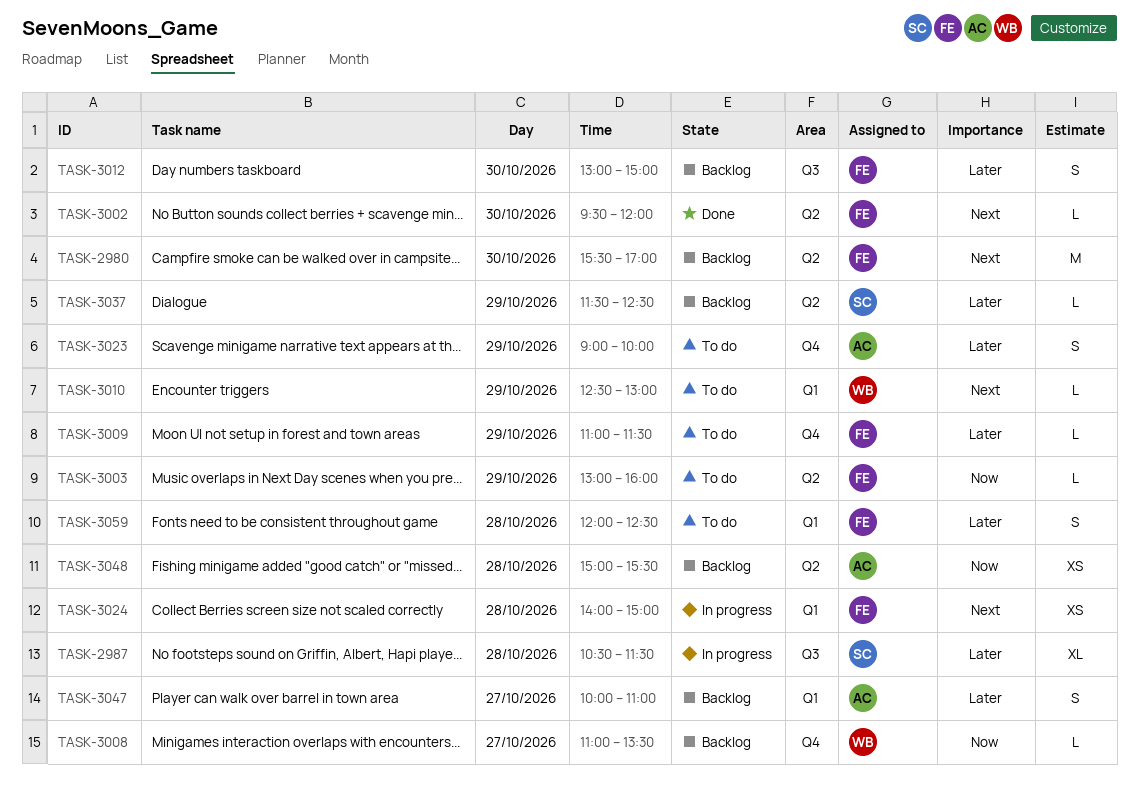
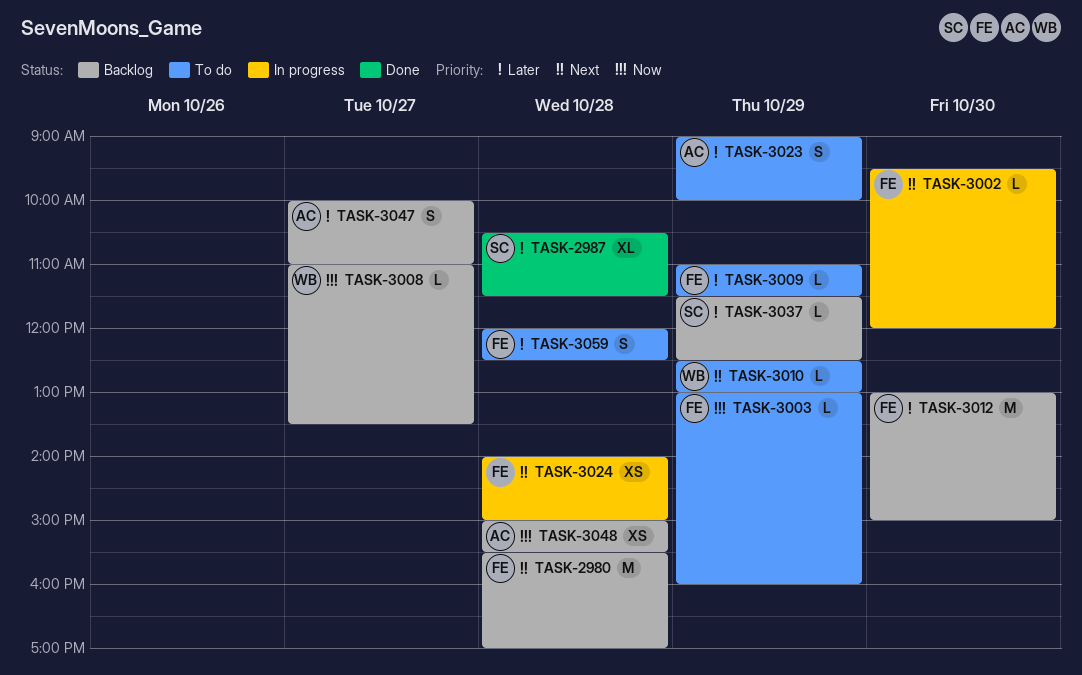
TASK-2980, day: Oct 30 -> Oct 28
TASK-2987, status: In progress -> Done
TASK-3002, status: Done -> In progress
TASK-3012, estimate: S -> M

